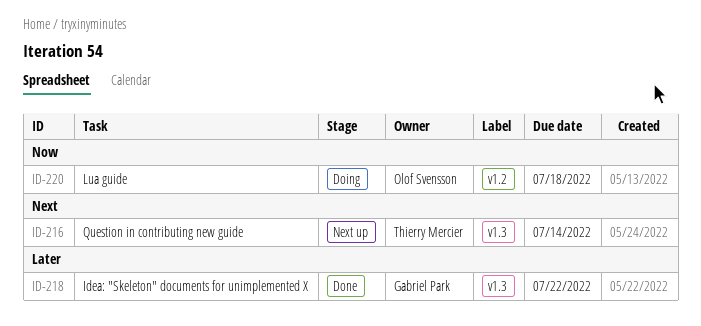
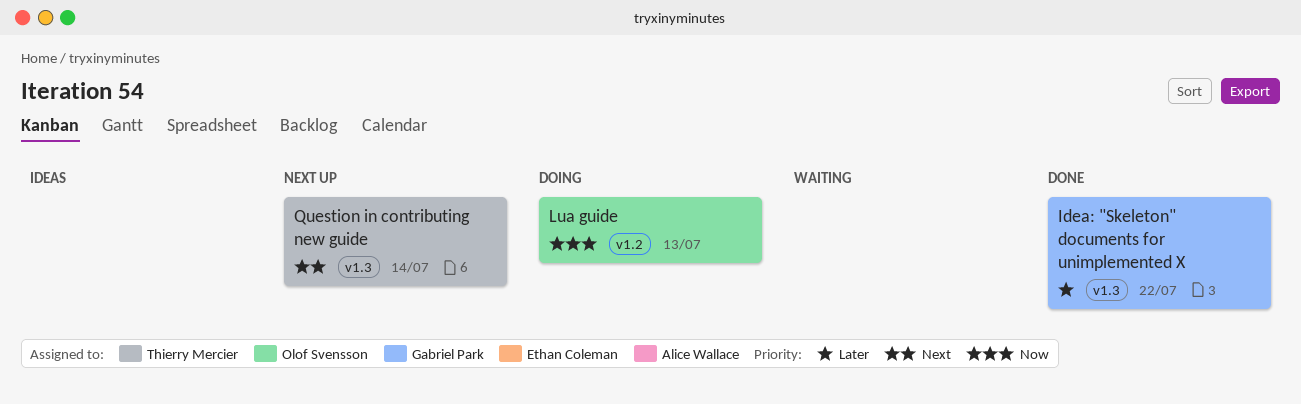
Lua guide, due: Jul 18 -> Jul 13

